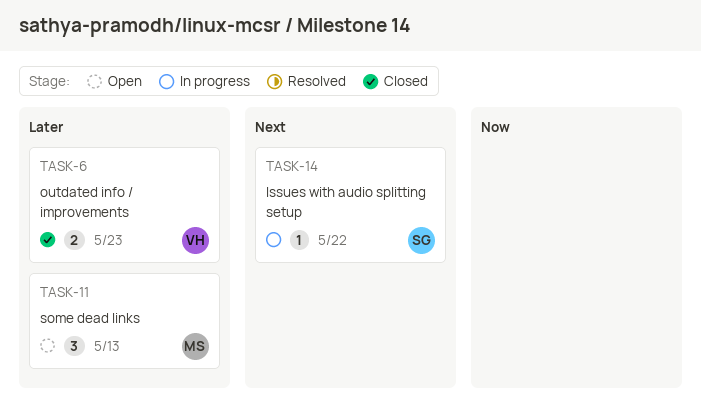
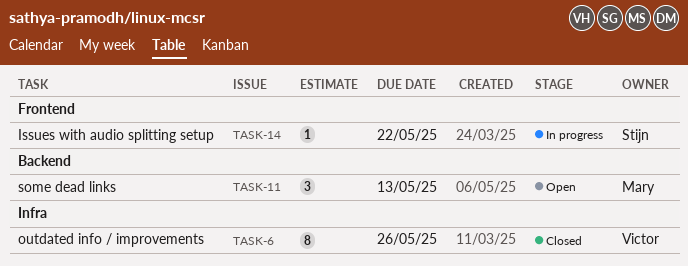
TASK-6, estimate: 2 -> 8
TASK-6, due: May 23 -> May 26

